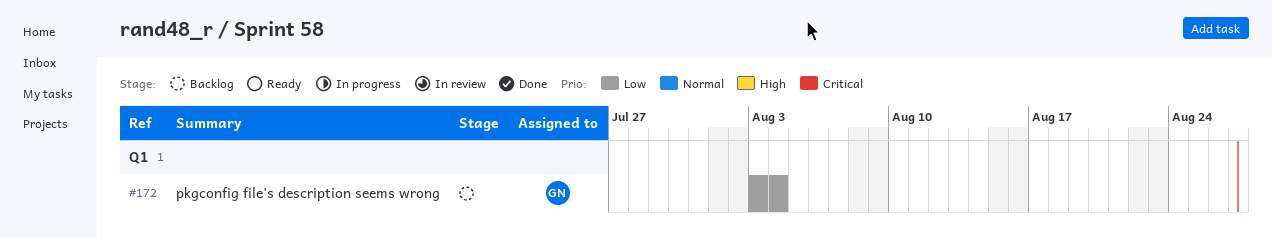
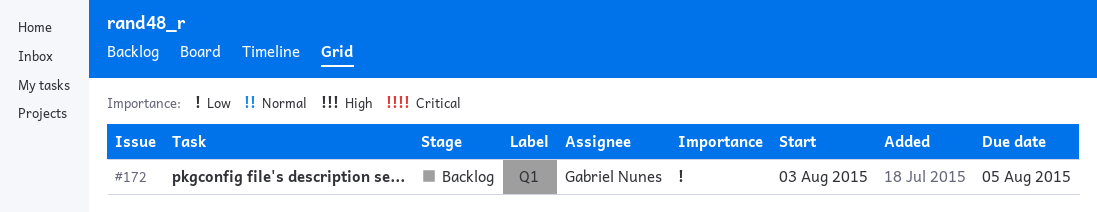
#172, due: Aug 4 -> Aug 5

